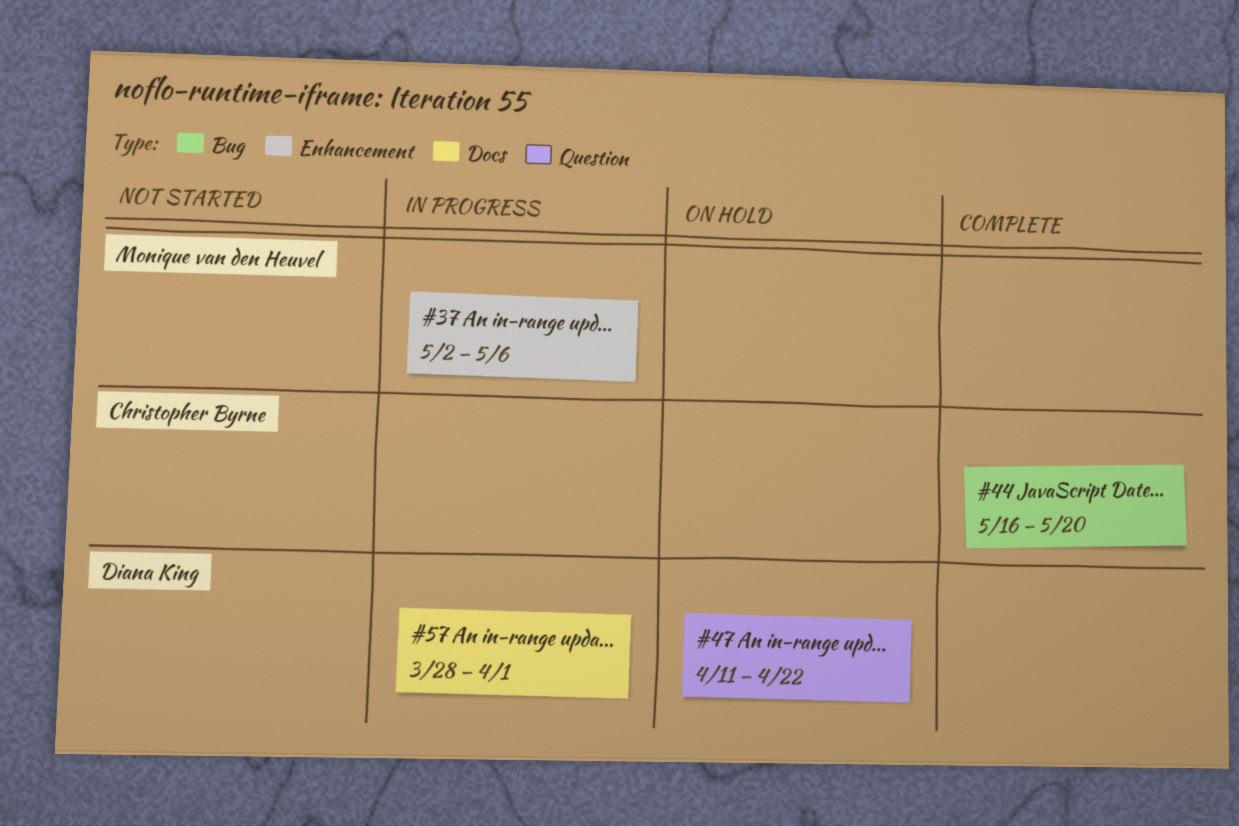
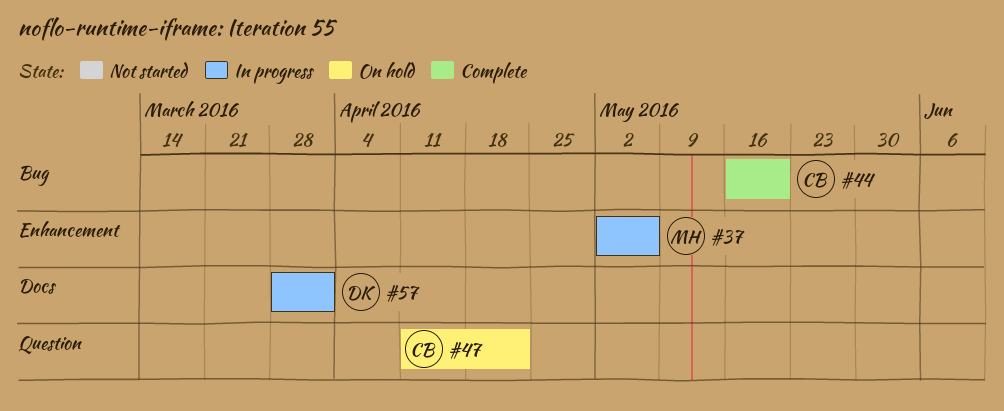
#47, owner: Diana King -> Christopher Byrne

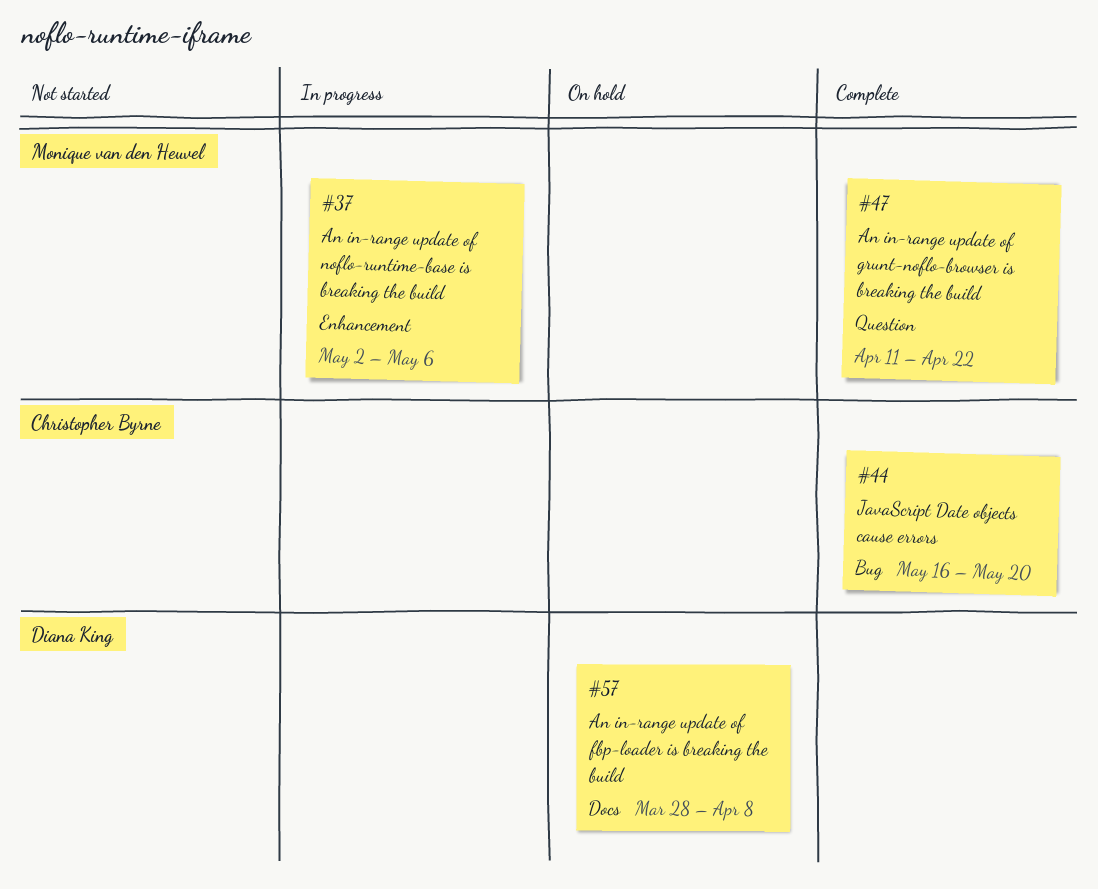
#47, status: On hold -> Complete
#47, owner: Christopher Byrne -> Monique van den Heuvel
#57, status: In progress -> On hold
#57, due: Apr 1 -> Apr 8

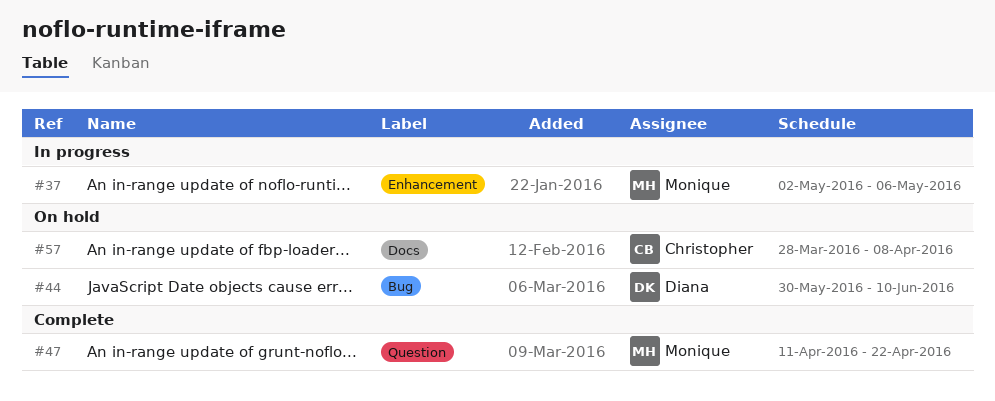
#44, status: Complete -> On hold
#44, owner: Christopher Byrne -> Diana King
#44, start: May 16 -> May 30
#44, due: May 20 -> Jun 10
#57, owner: Diana King -> Christopher Byrne

